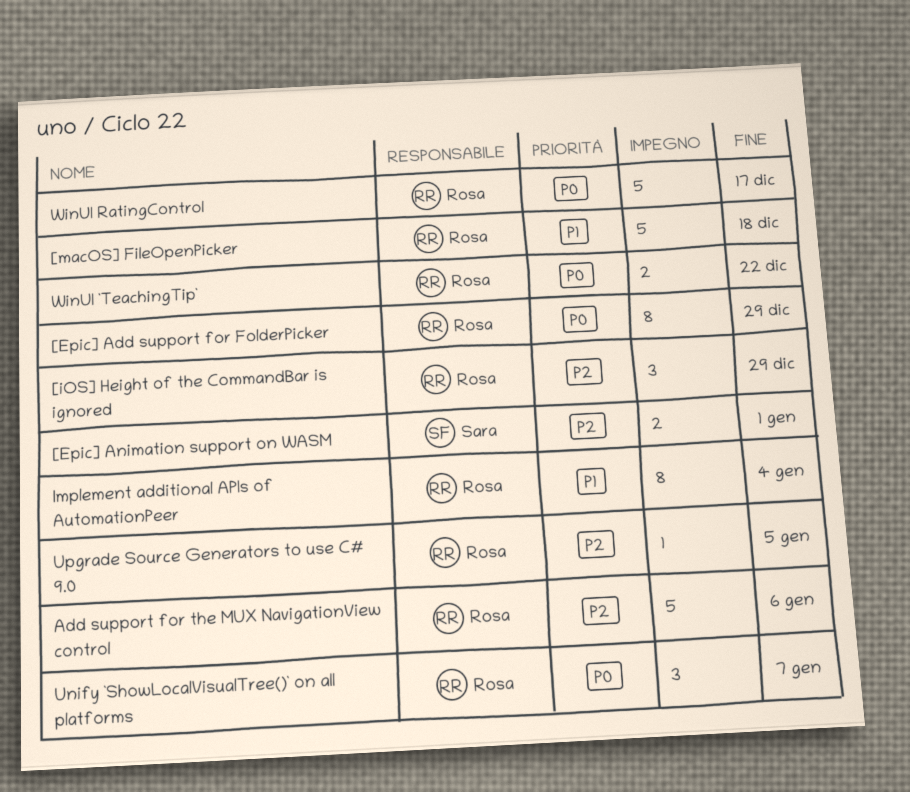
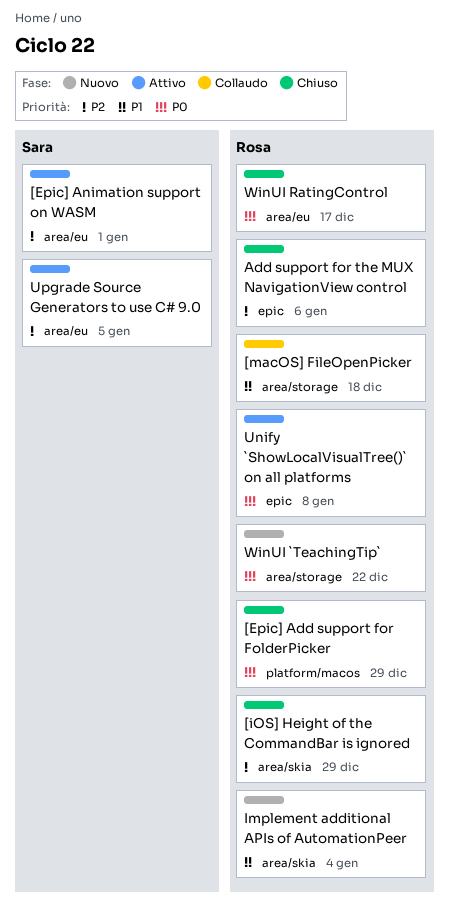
Unify `ShowLocalVisualTree()` on all platforms, due: Jan 7 -> Jan 8
Upgrade Source Generators to use C# 9.0, owner: Rosa -> Sara

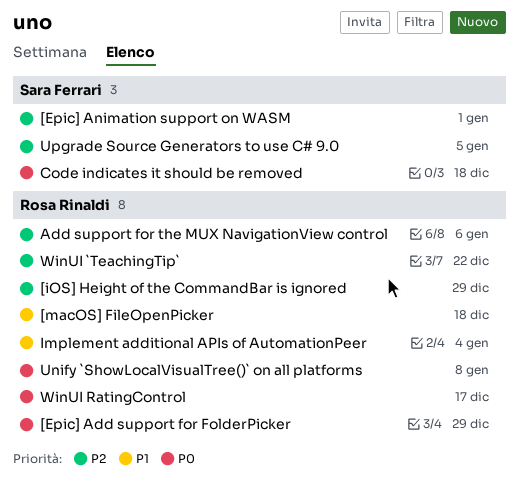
Code indicates it should be removed: none -> present
WinUI `TeachingTip`, priority: P0 -> P2

